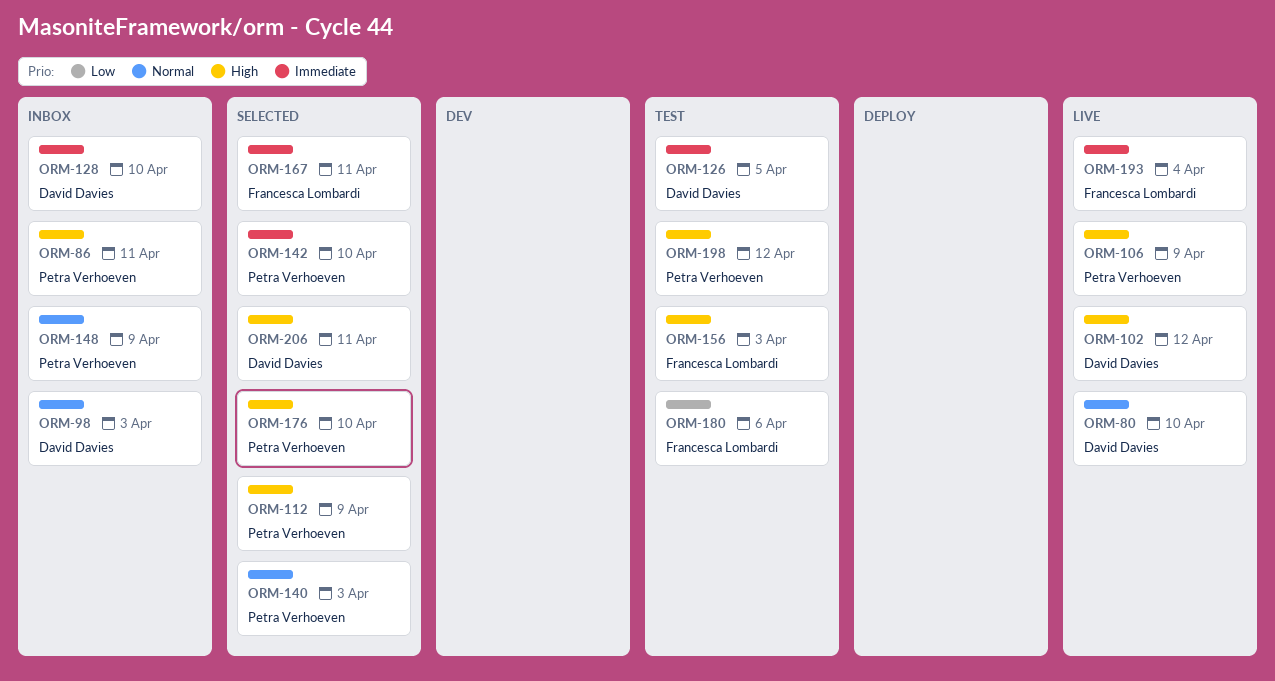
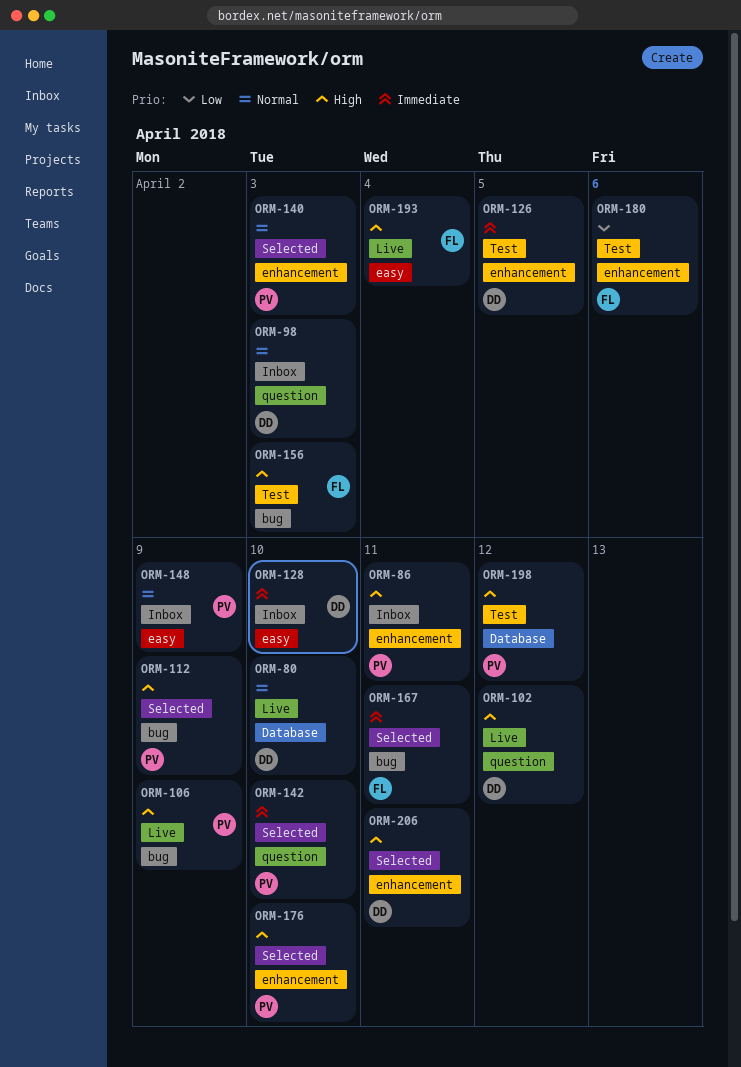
ORM-193, priority: Immediate -> High

